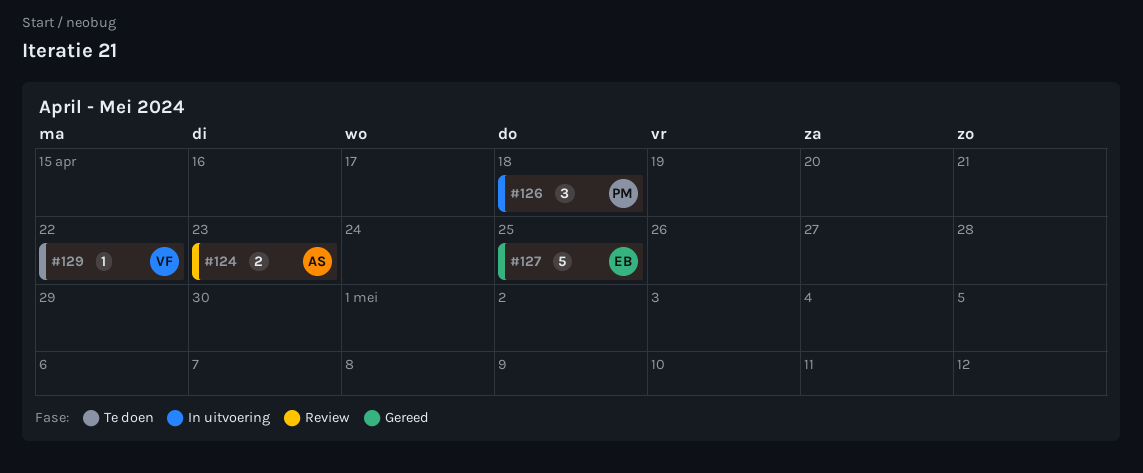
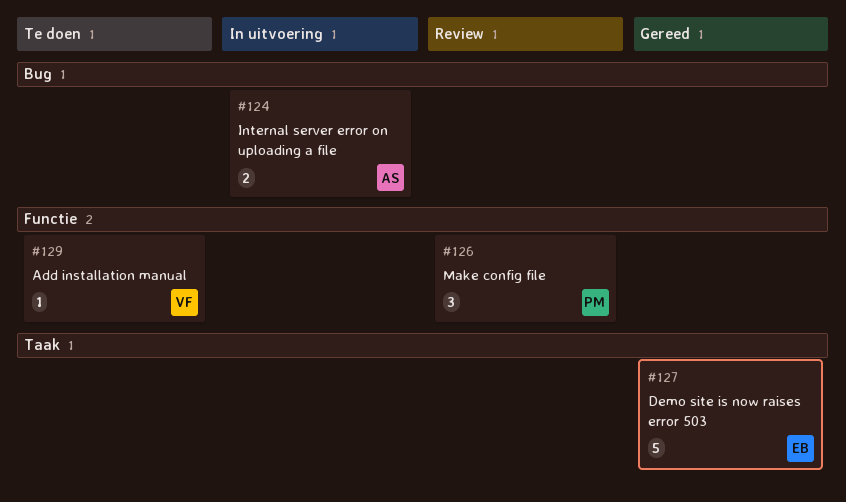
#124, status: Review -> In uitvoering
#126, status: In uitvoering -> Review

